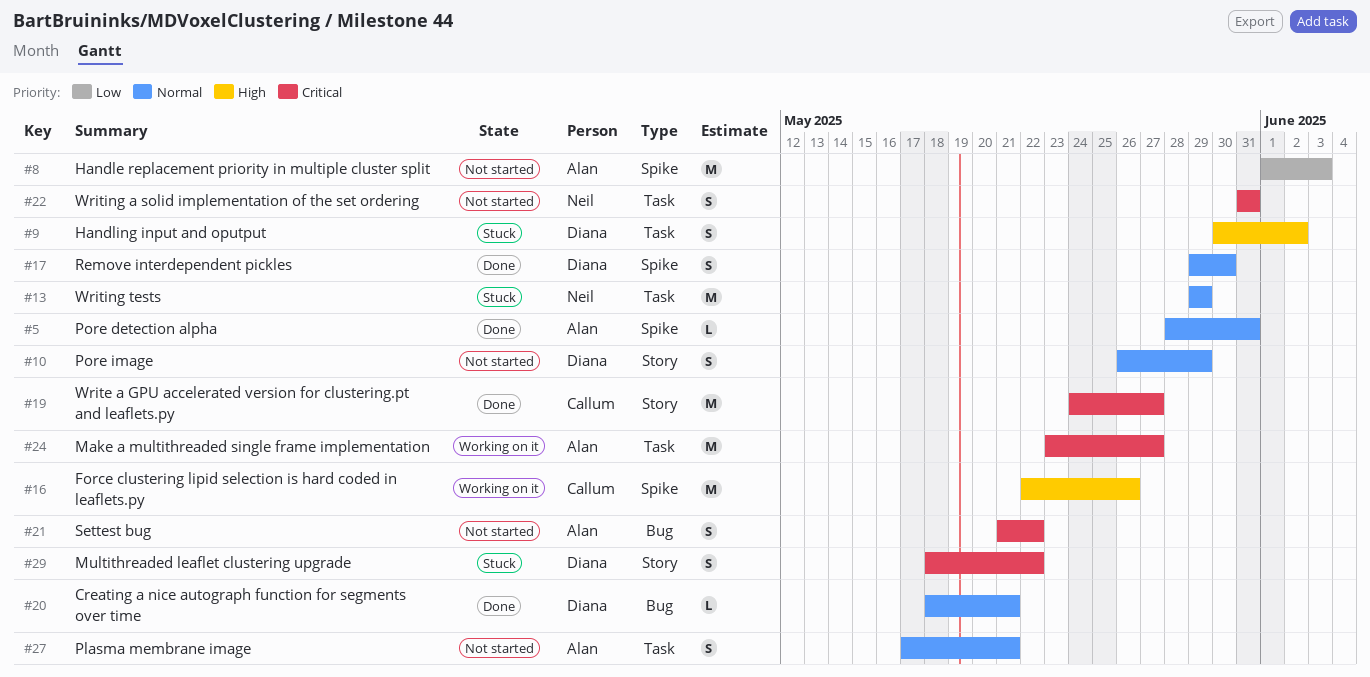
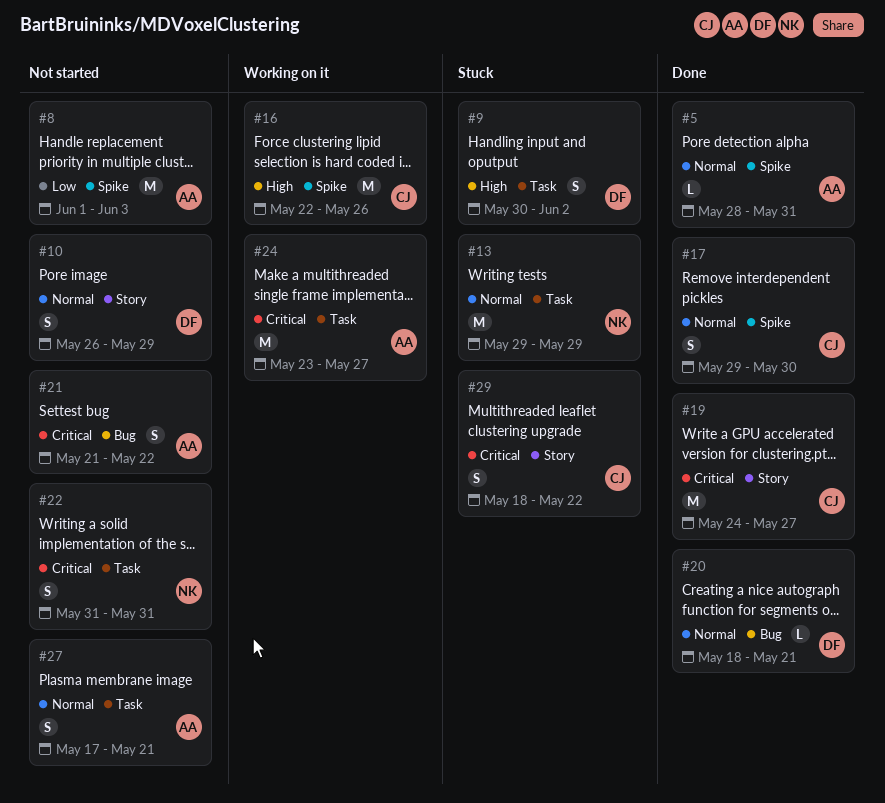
#17, owner: Diana -> Callum
#29, owner: Diana -> Callum

